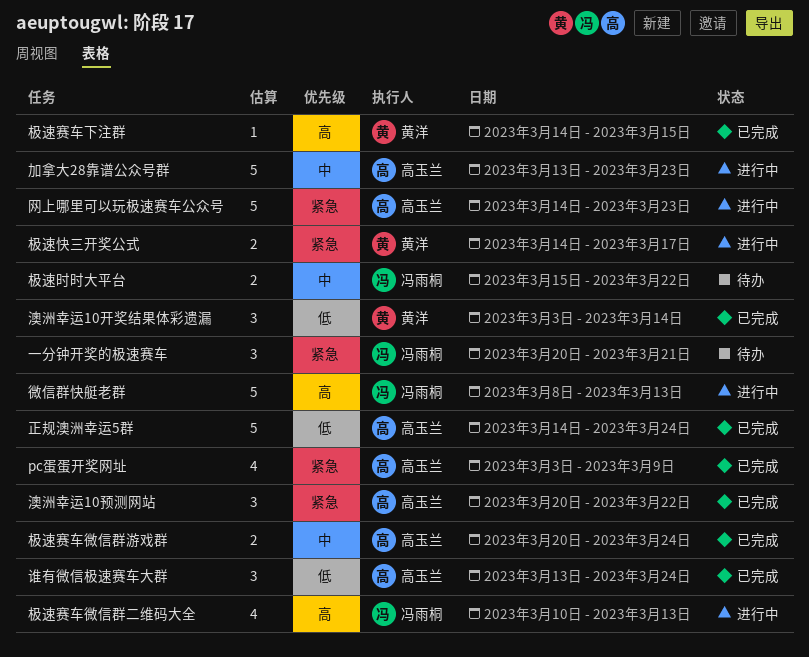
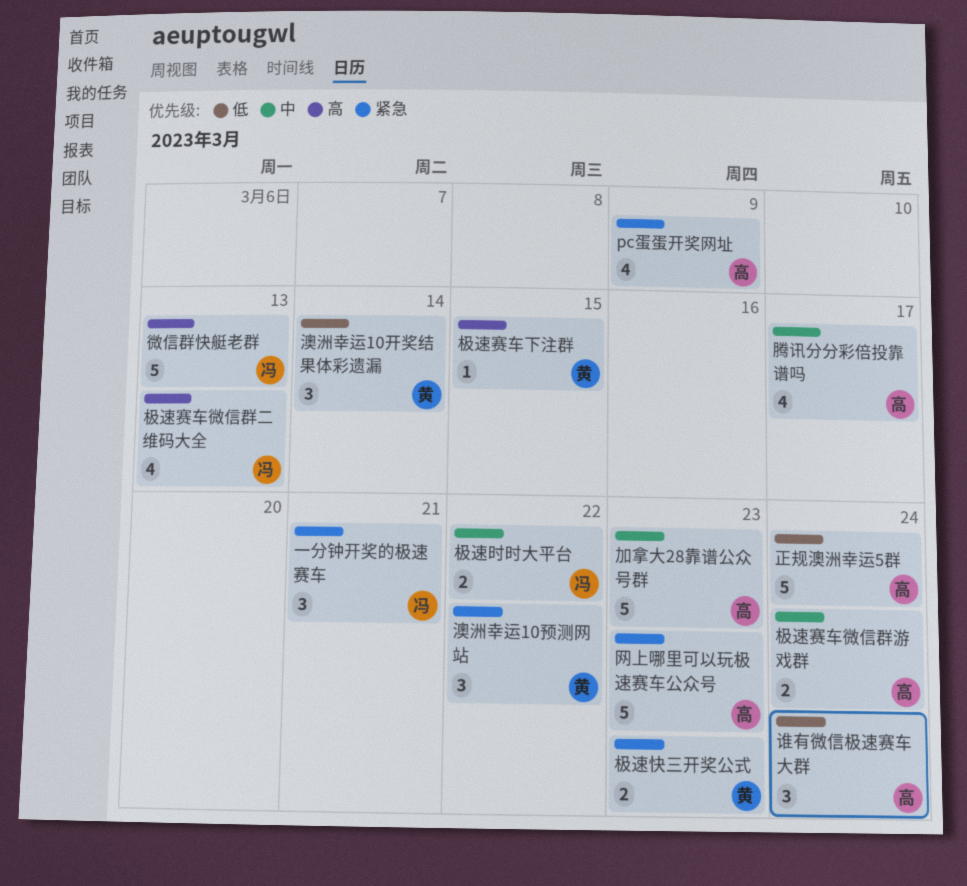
极速快三开奖公式, due: Mar 17 -> Mar 23
澳洲幸运10预测网站, owner: 高玉兰 -> 黄洋
腾讯分分彩倍投靠谱吗: none -> present

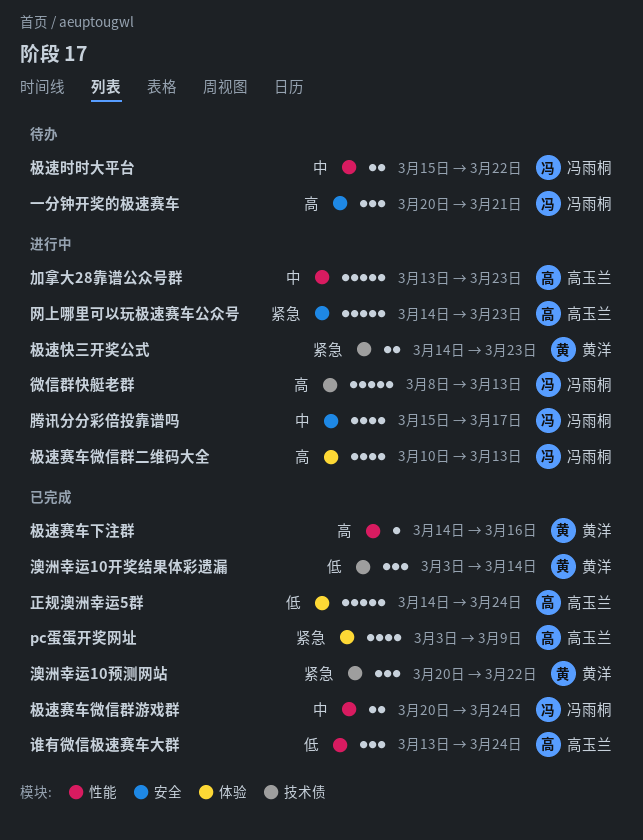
一分钟开奖的极速赛车, priority: 紧急 -> 高
极速赛车下注群, due: Mar 15 -> Mar 16
极速赛车微信群游戏群, owner: 高玉兰 -> 冯雨桐
腾讯分分彩倍投靠谱吗, owner: 高玉兰 -> 冯雨桐

